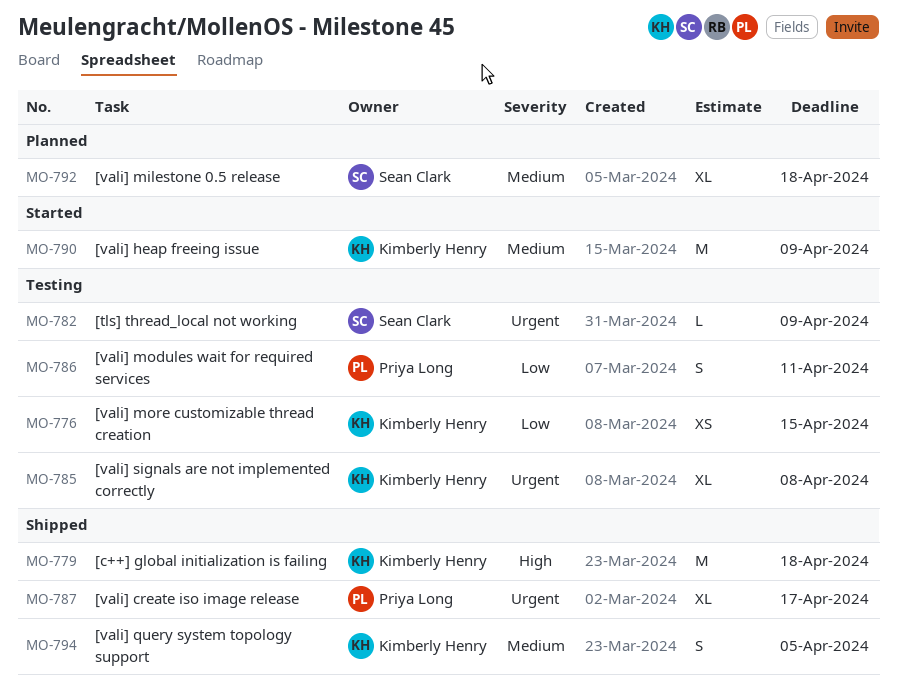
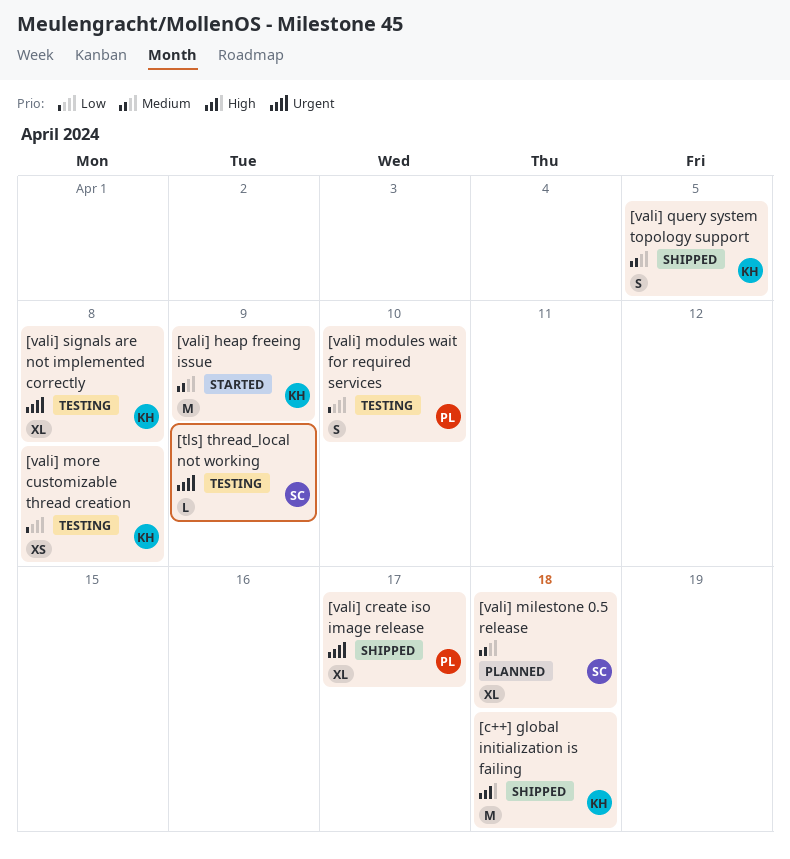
[vali] modules wait for required services, due: Apr 11 -> Apr 10
[vali] more customizable thread creation, due: Apr 15 -> Apr 8

